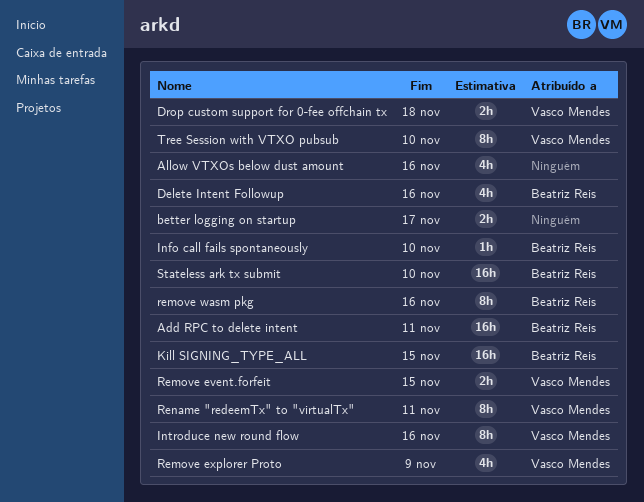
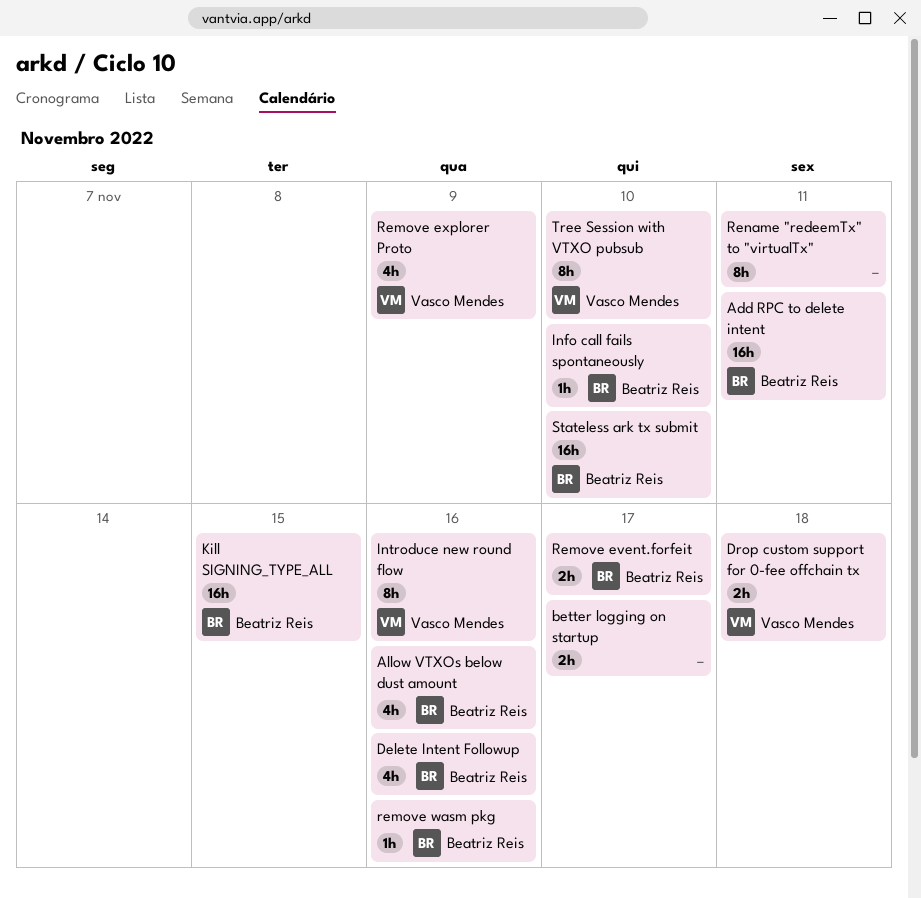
Allow VTXOs below dust amount, owner: none -> Beatriz Reis
Remove event.forfeit, owner: Vasco Mendes -> Beatriz Reis
Remove event.forfeit, due: Nov 15 -> Nov 17
remove wasm pkg, estimate: 8h -> 1h
Rename "redeemTx" to "virtualTx", owner: Vasco Mendes -> none

